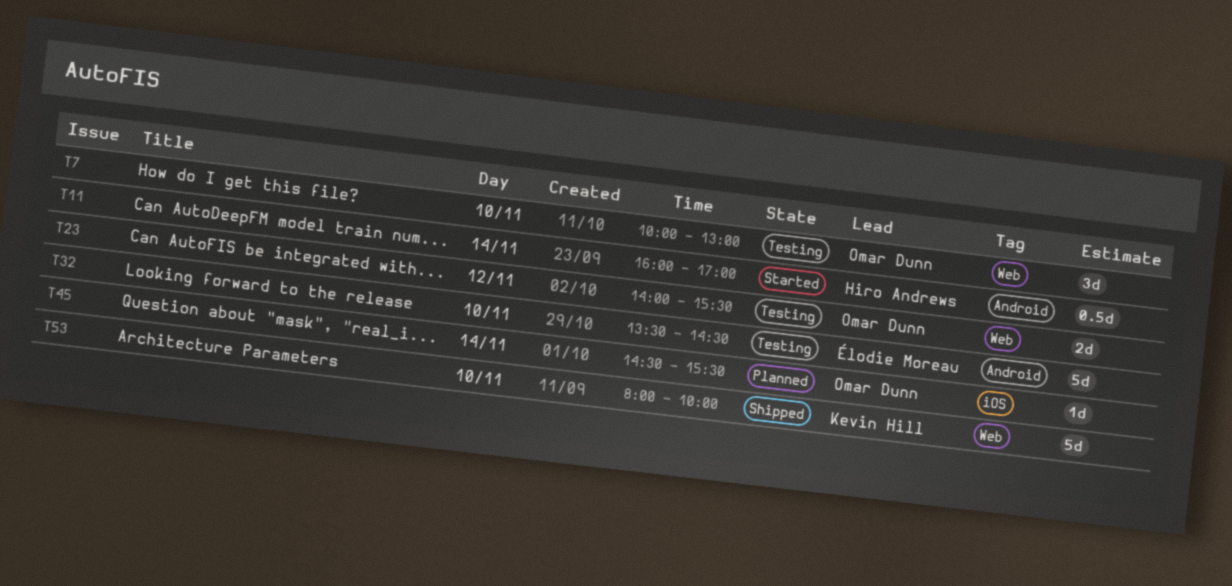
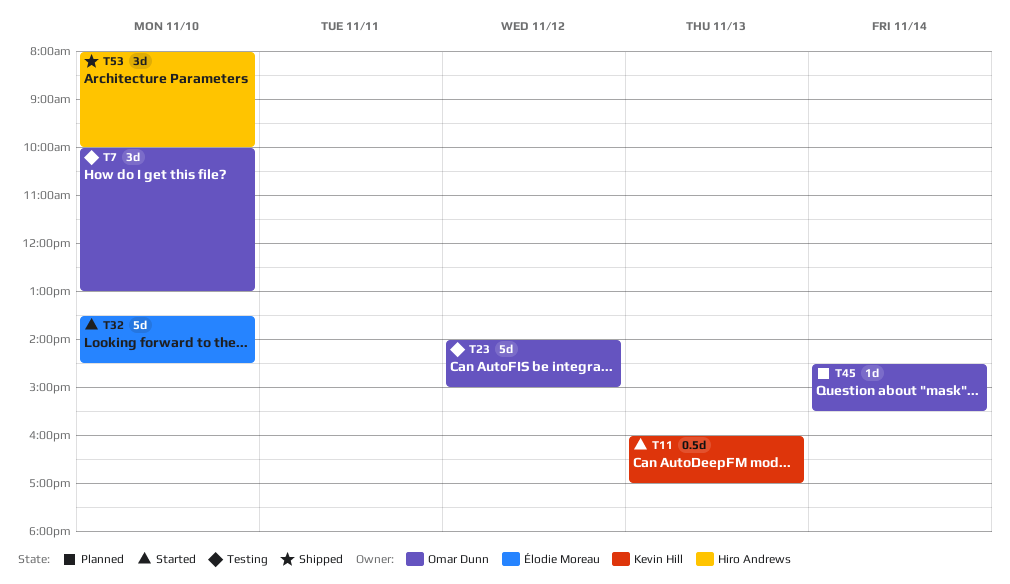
T11, owner: Hiro Andrews -> Kevin Hill
T11, day: Nov 14 -> Nov 13
T23, estimate: 2d -> 5d
T23, ends: 15:30 -> 15:00
T32, status: Testing -> Started
T53, owner: Kevin Hill -> Hiro Andrews
T53, estimate: 5d -> 3d

